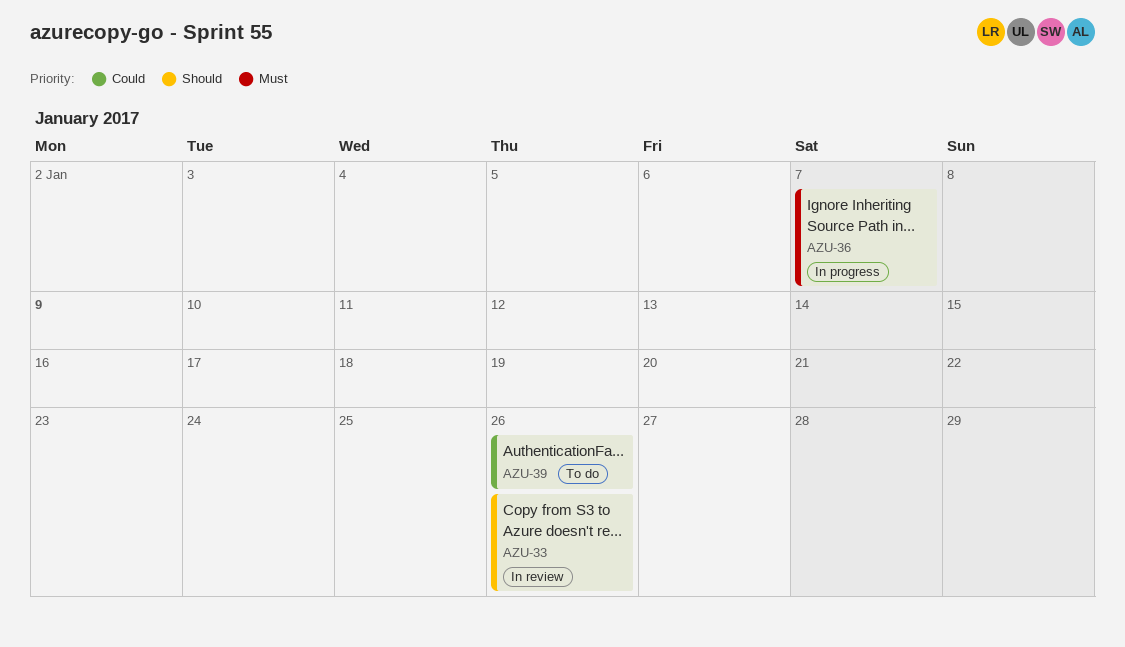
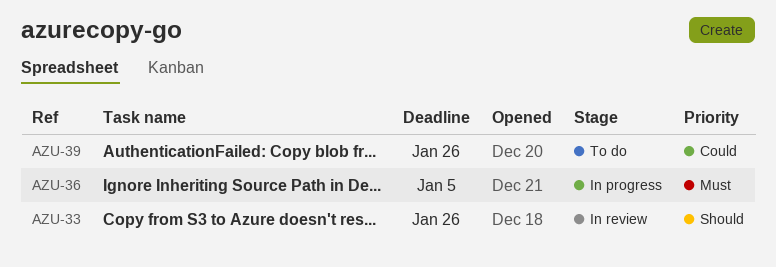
AZU-36, due: Jan 7 -> Jan 5

